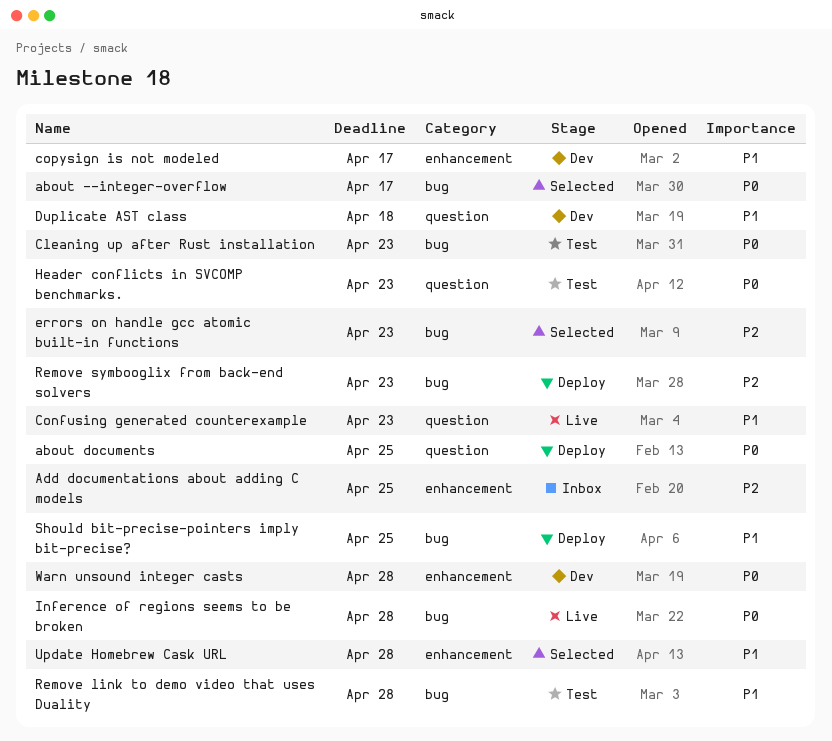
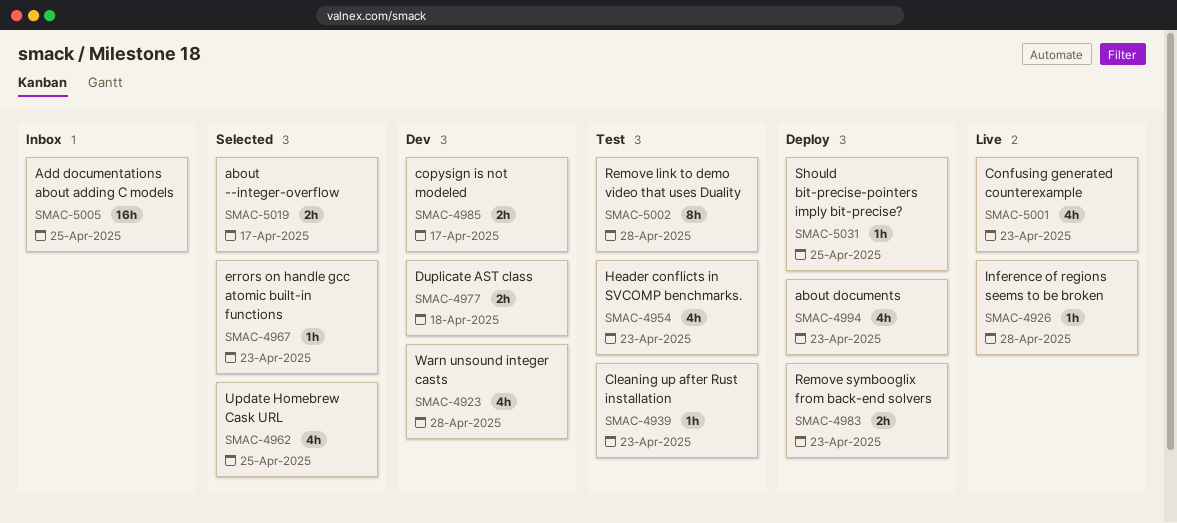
about documents, due: Apr 25 -> Apr 23
Update Homebrew Cask URL, due: Apr 28 -> Apr 25

